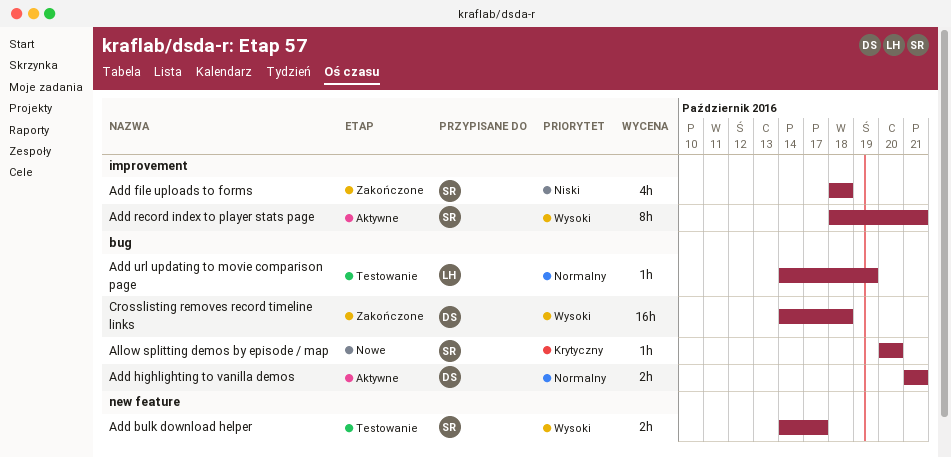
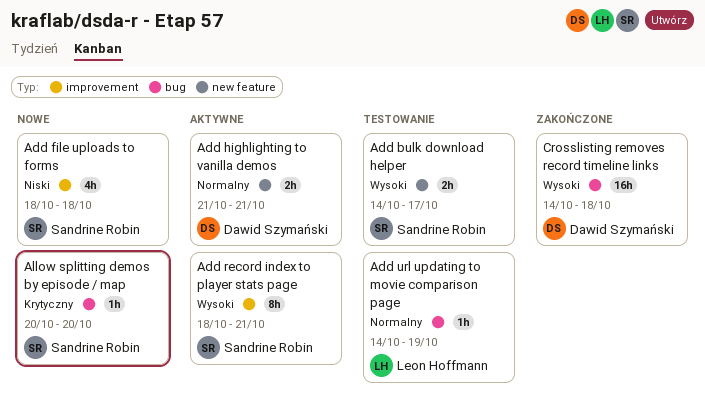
Add file uploads to forms, status: Zakończone -> Nowe
Add highlighting to vanilla demos, label: bug -> new feature

